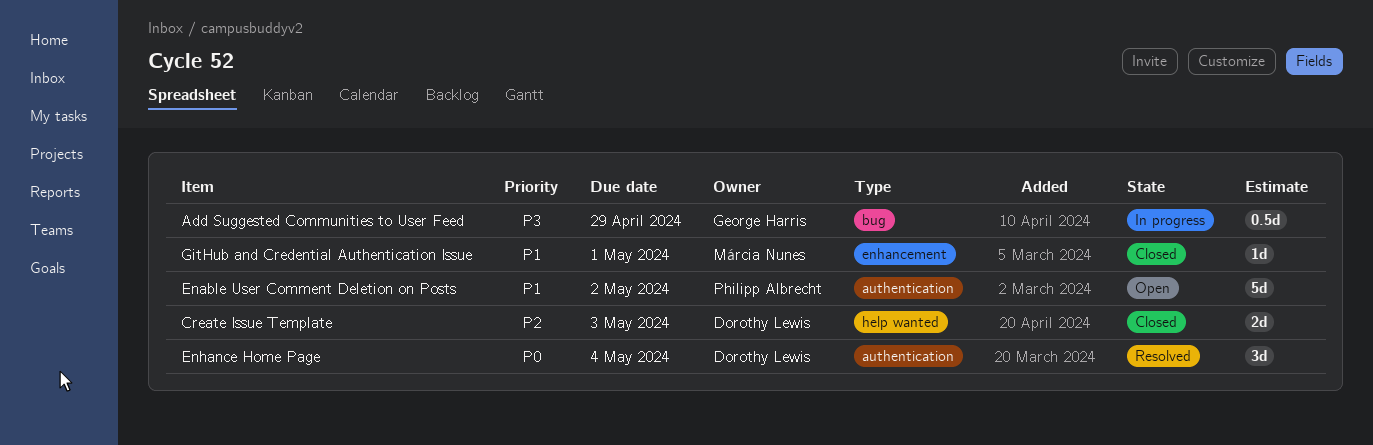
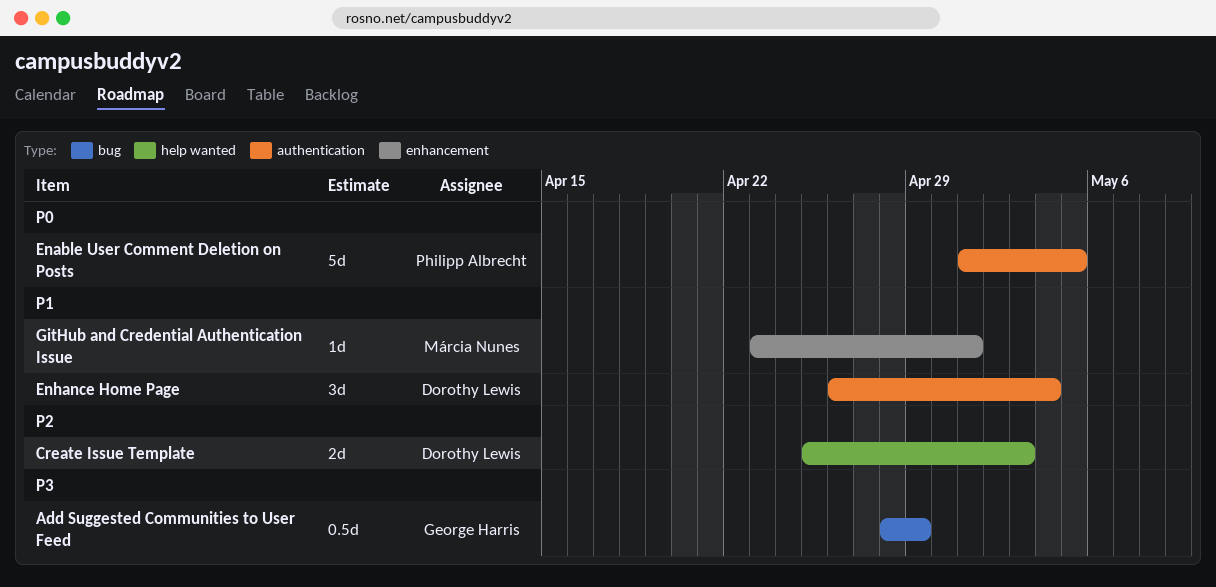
Enable User Comment Deletion on Posts, priority: P1 -> P0
Enable User Comment Deletion on Posts, due: May 2 -> May 5
Enhance Home Page, priority: P0 -> P1

